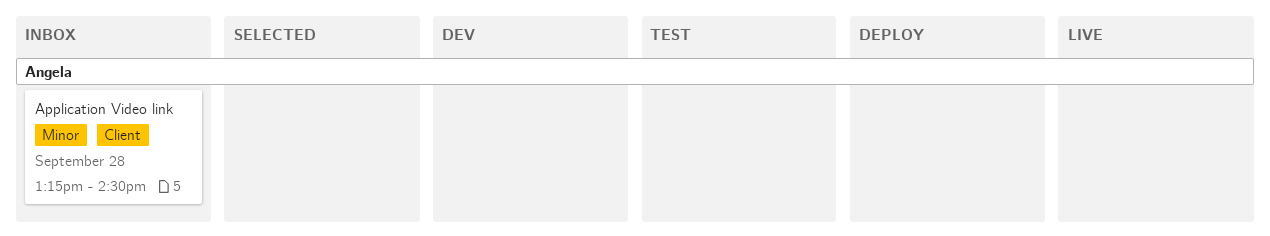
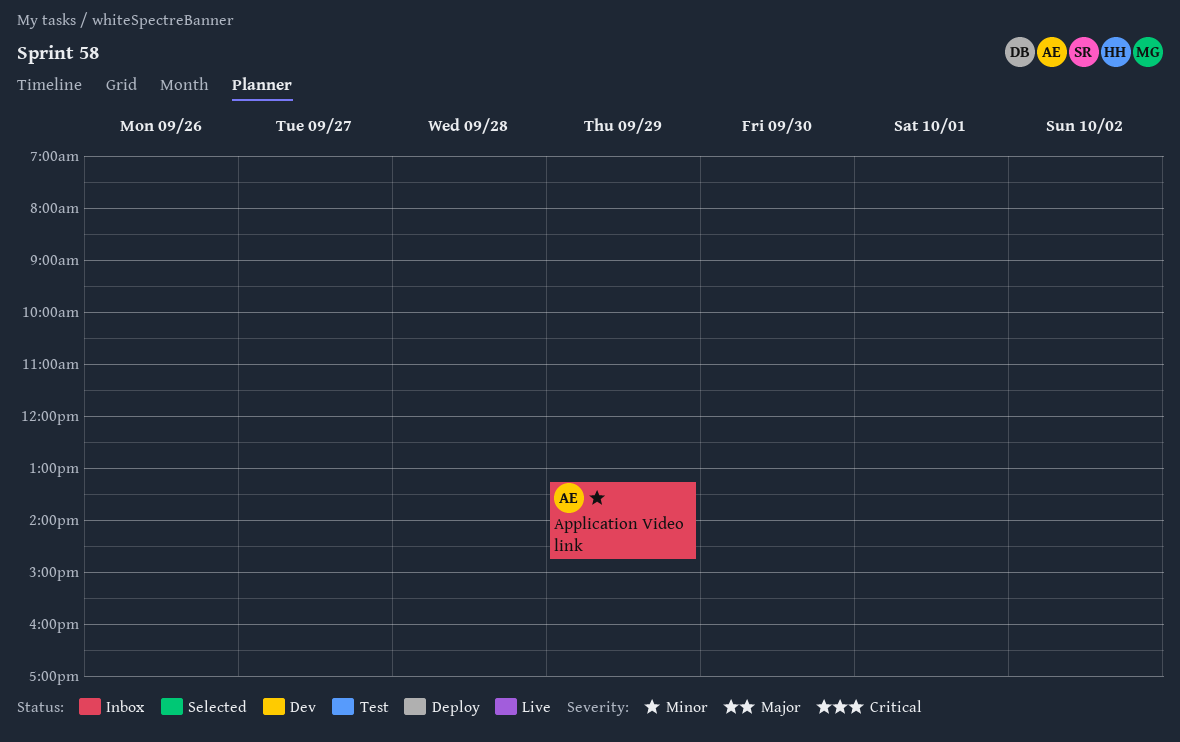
Application Video link, day: Sep 28 -> Sep 29
Application Video link, ends: 14:30 -> 14:45

